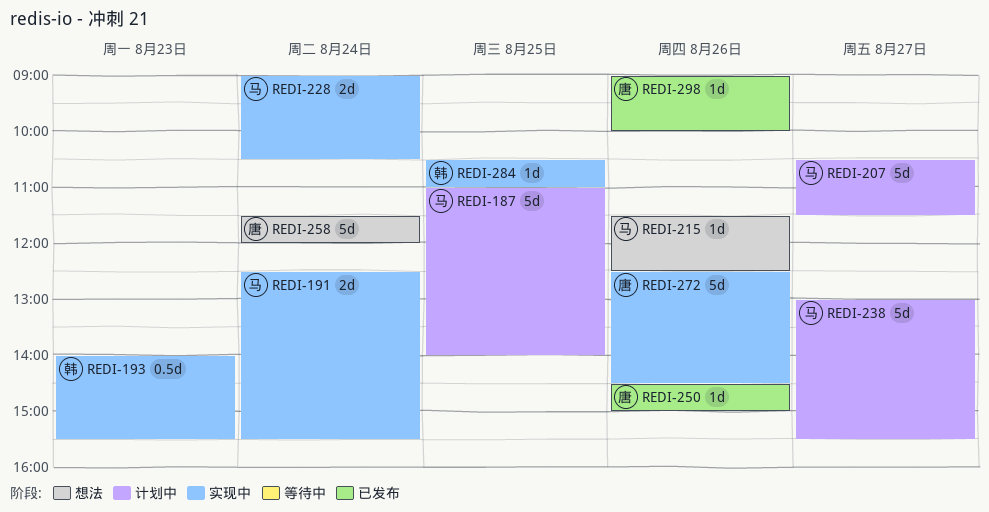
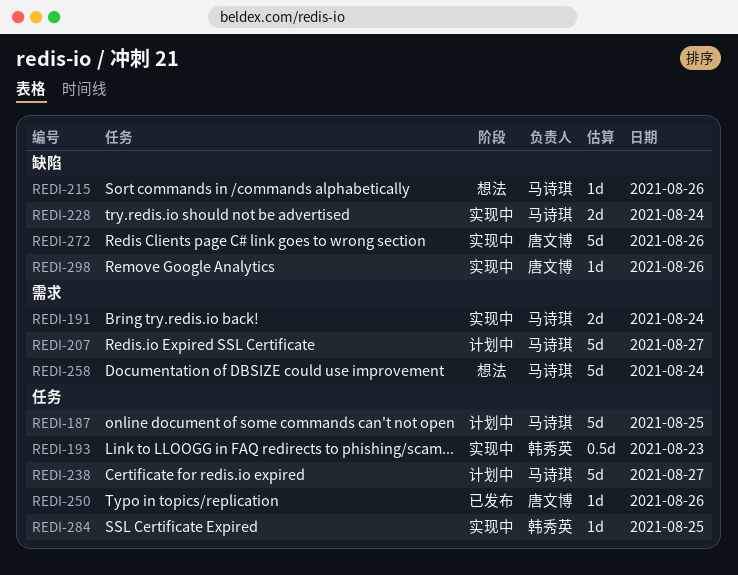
REDI-258, owner: 唐文博 -> 马诗琪
REDI-298, status: 已发布 -> 实现中

